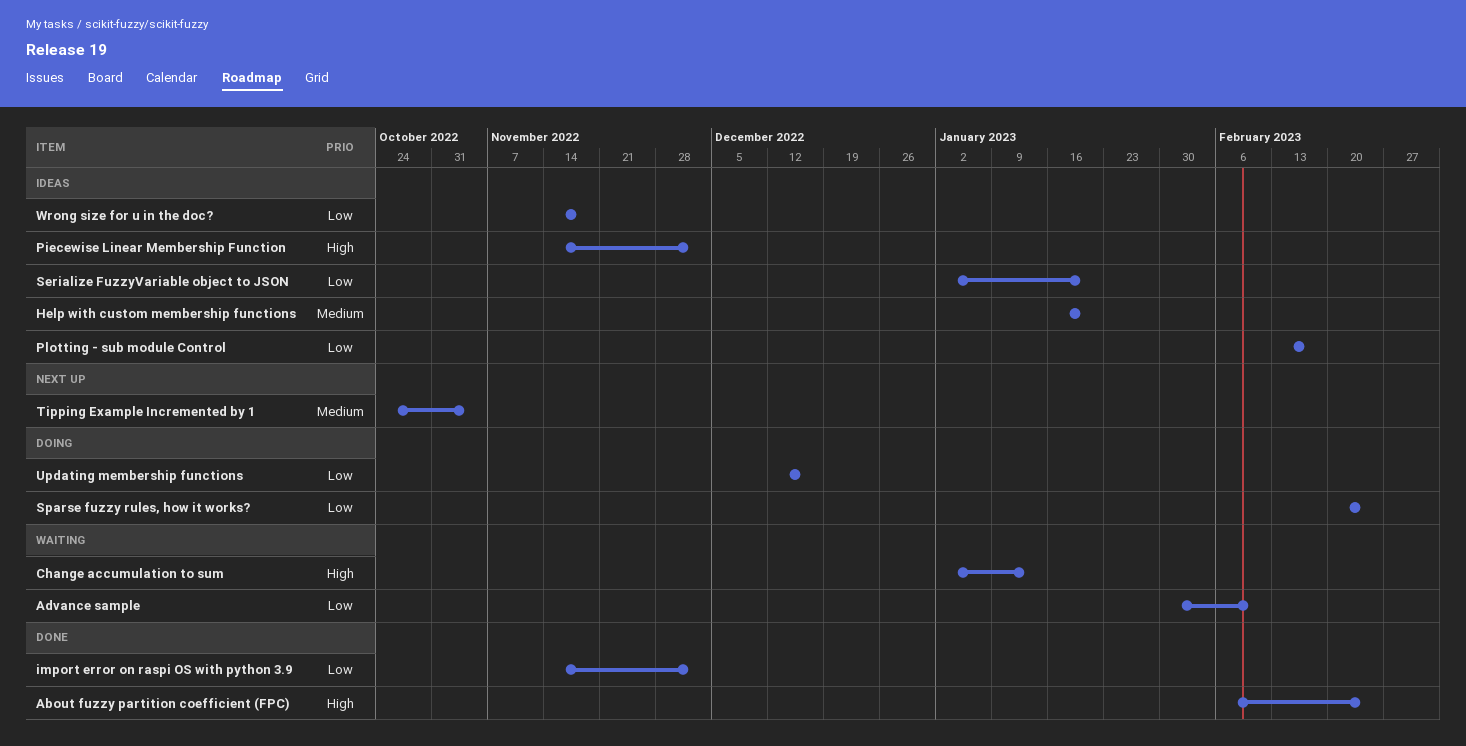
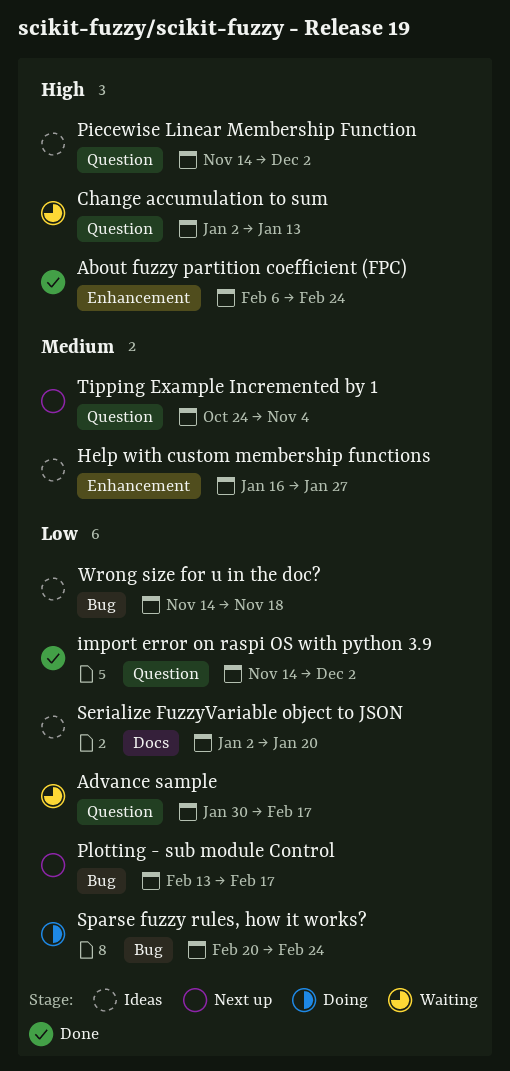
Advance sample, due: Feb 10 -> Feb 17
Help with custom membership functions, due: Jan 20 -> Jan 27
Plotting - sub module Control, status: Ideas -> Next up
Updating membership functions: present -> none

